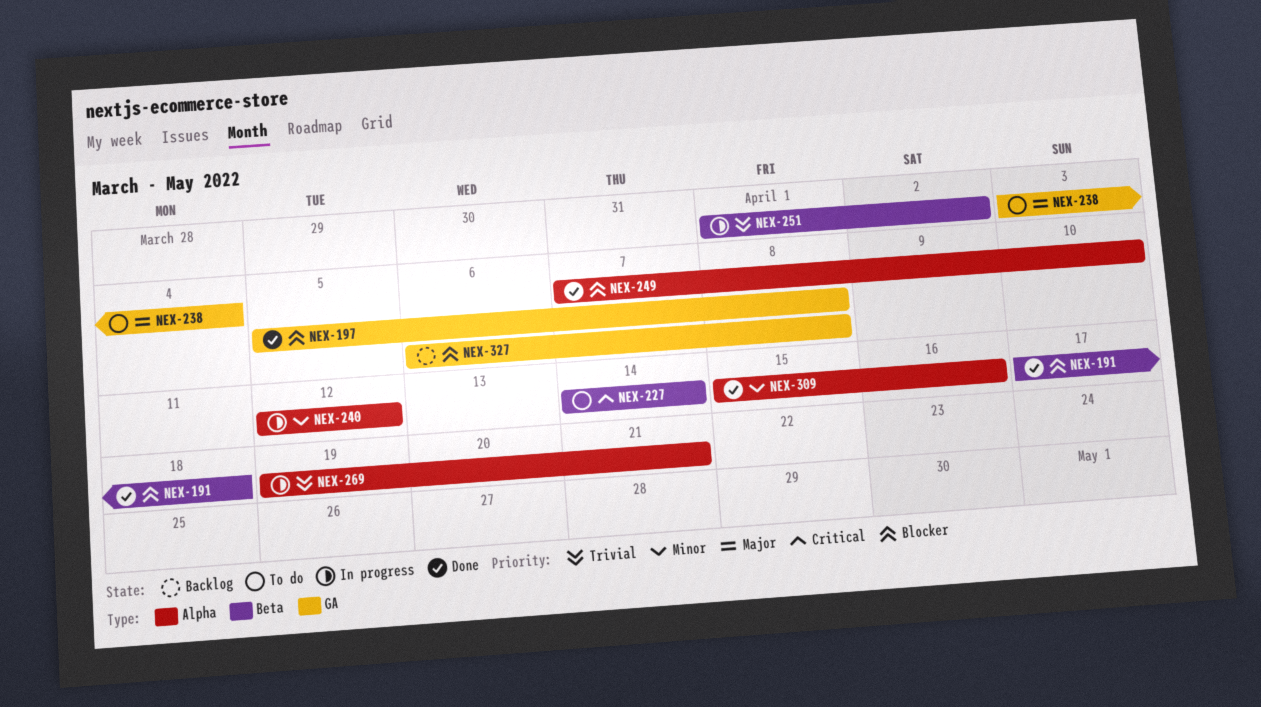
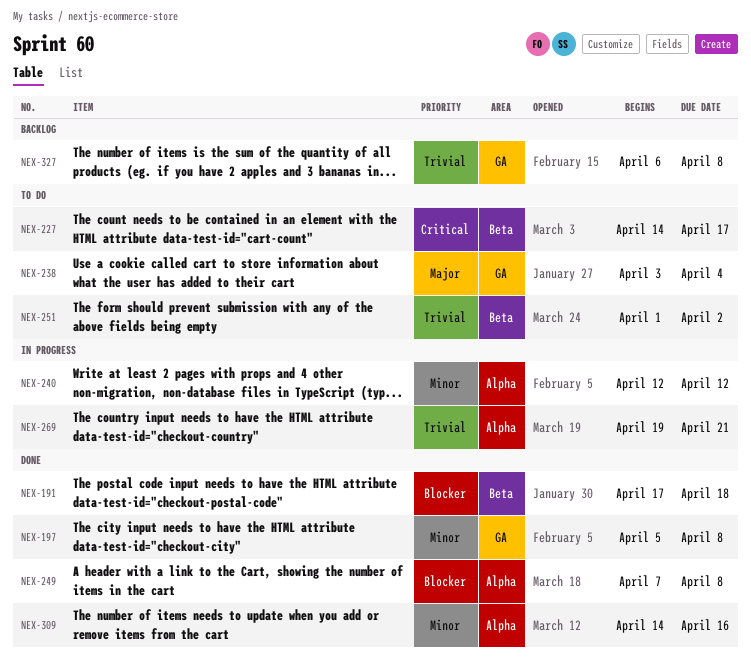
NEX-197, priority: Blocker -> Minor
NEX-227, due: Apr 14 -> Apr 17
NEX-249, due: Apr 10 -> Apr 8
NEX-251, status: In progress -> To do
NEX-309, start: Apr 15 -> Apr 14
NEX-327, priority: Blocker -> Trivial

